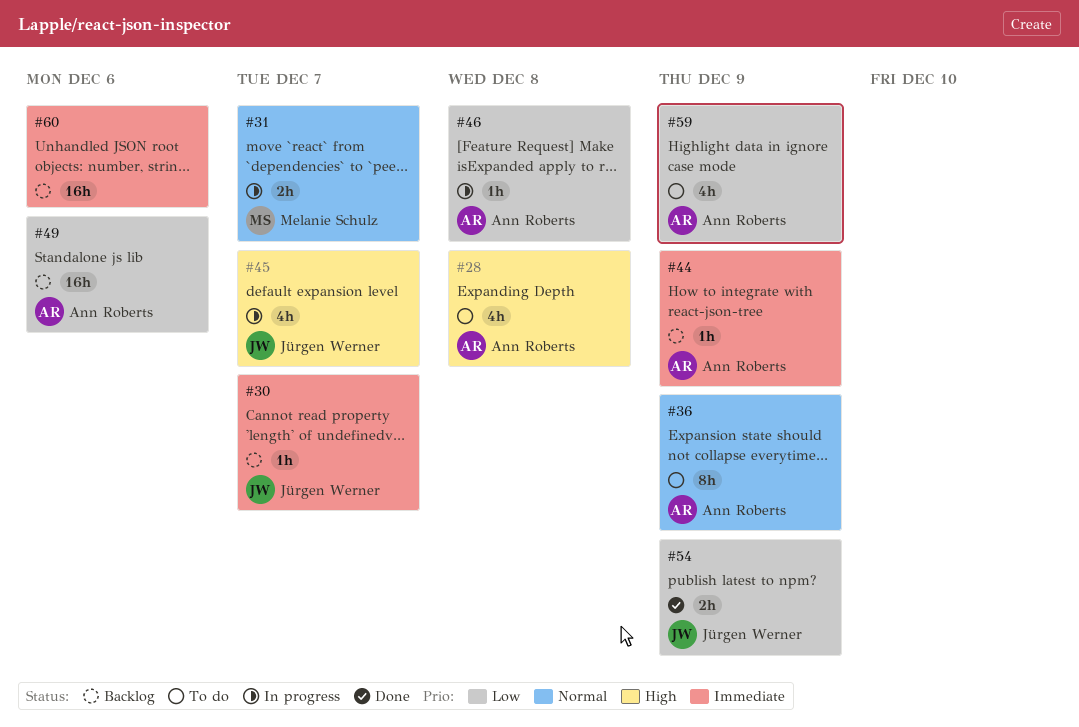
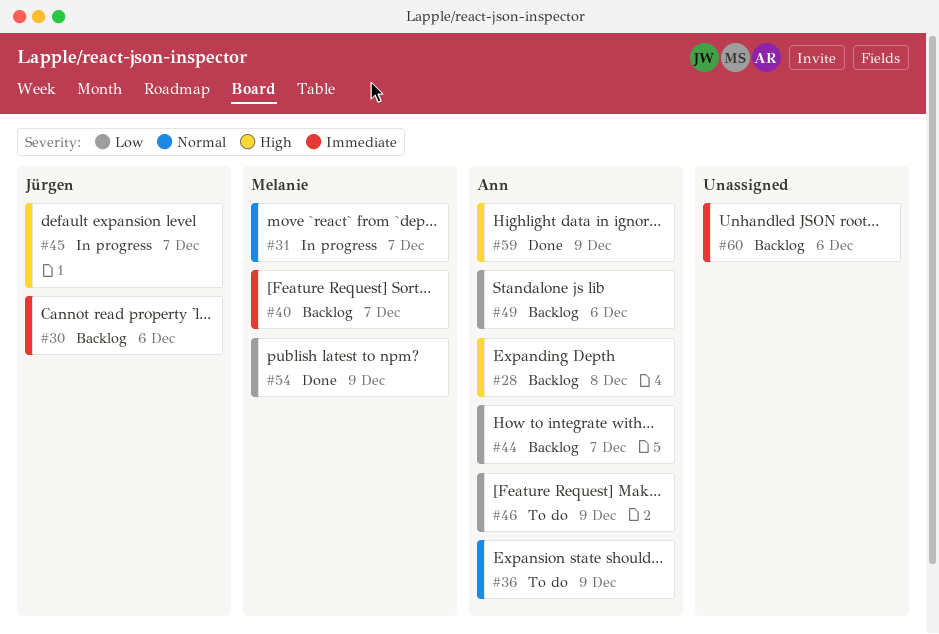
#28, status: To do -> Backlog
#30, due: Dec 7 -> Dec 6
#40: none -> present
#44, priority: Immediate -> Low
#44, due: Dec 9 -> Dec 7
#46, status: In progress -> To do
#46, due: Dec 8 -> Dec 9
#54, owner: Jürgen Werner -> Melanie Schulz
#59, status: To do -> Done
#59, priority: Low -> High

